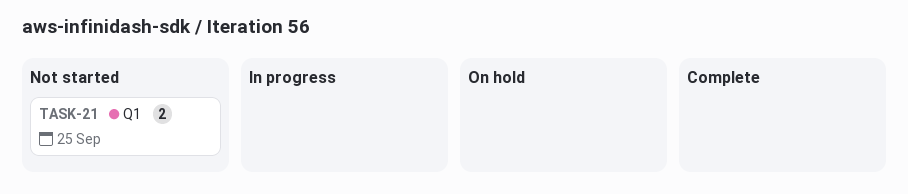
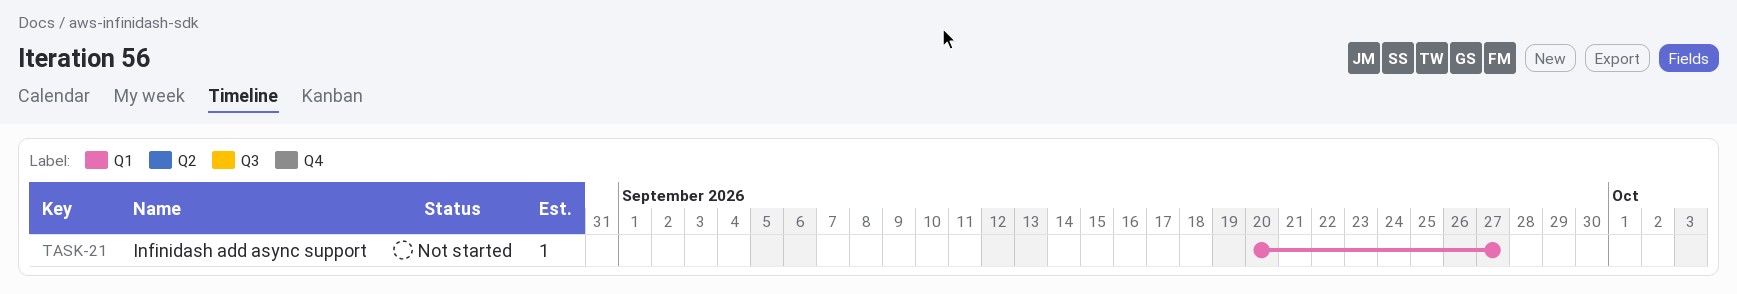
TASK-21, estimate: 2 -> 1
TASK-21, due: Sep 25 -> Sep 27

